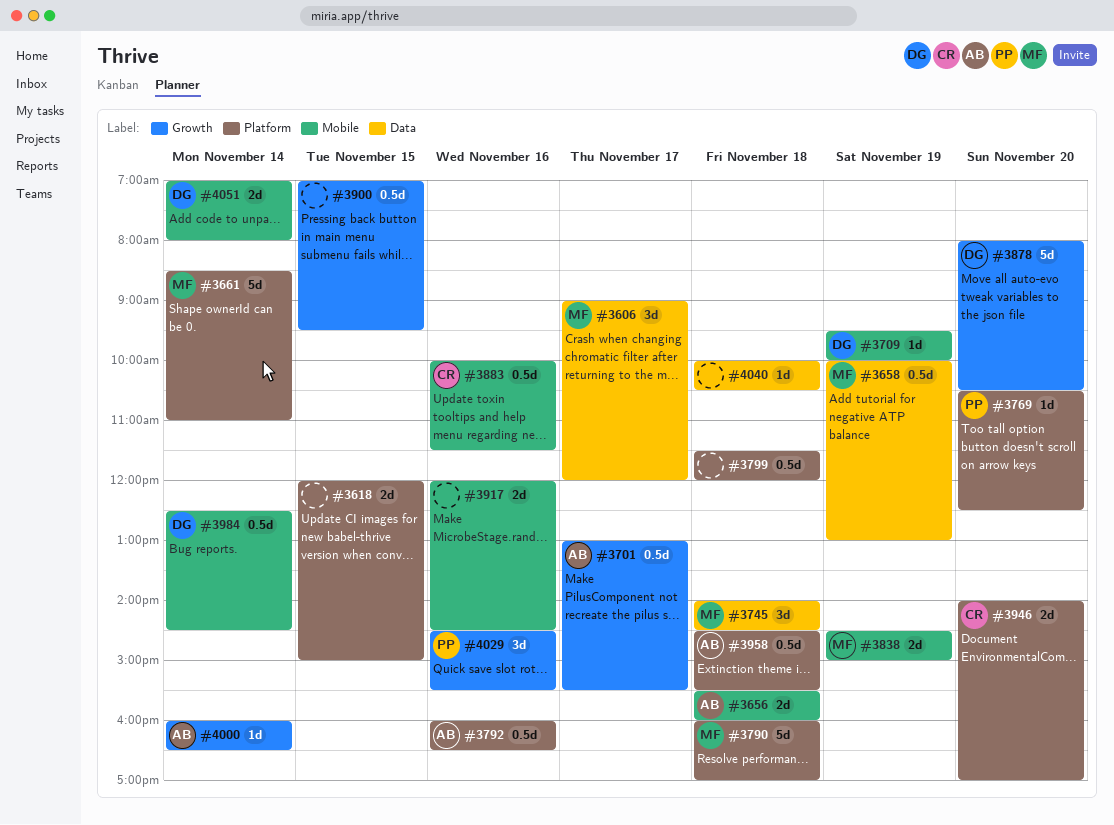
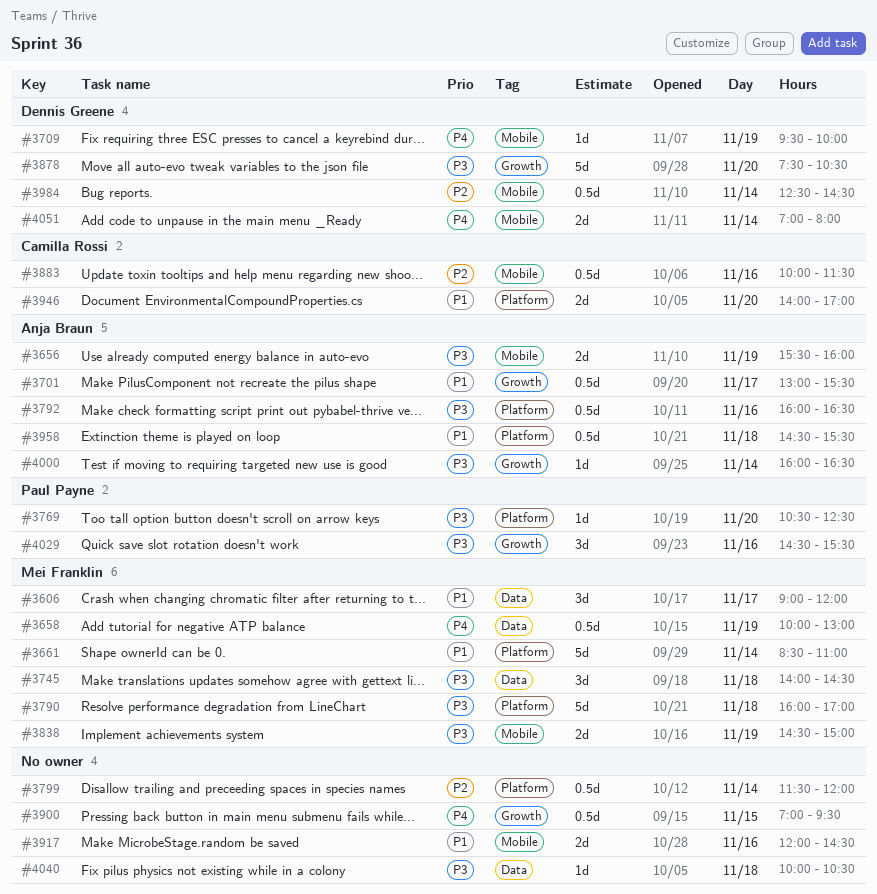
#3618: present -> none
#3656, day: Nov 18 -> Nov 19
#3799, day: Nov 18 -> Nov 14
#3878, begins: 08:00 -> 07:30

